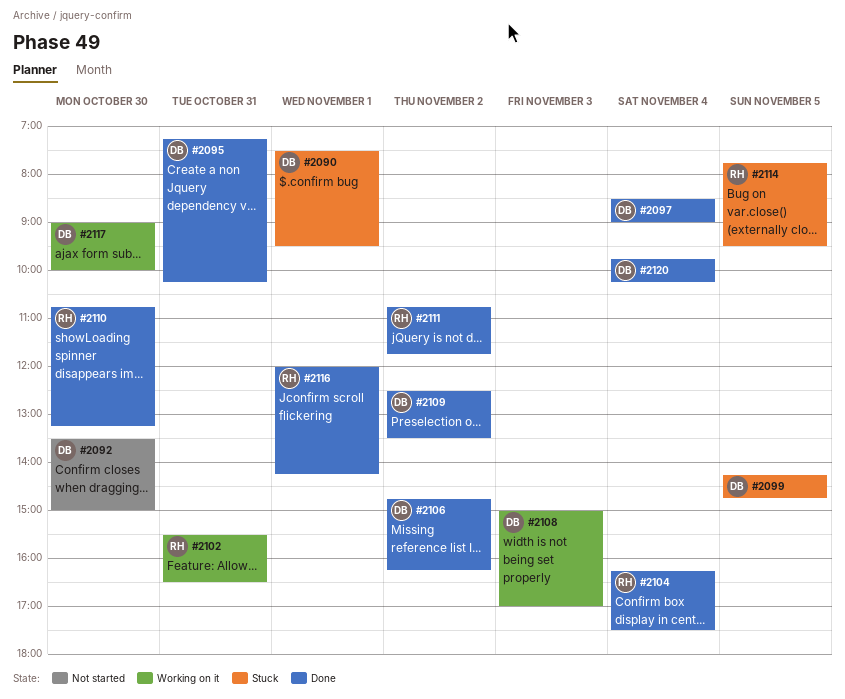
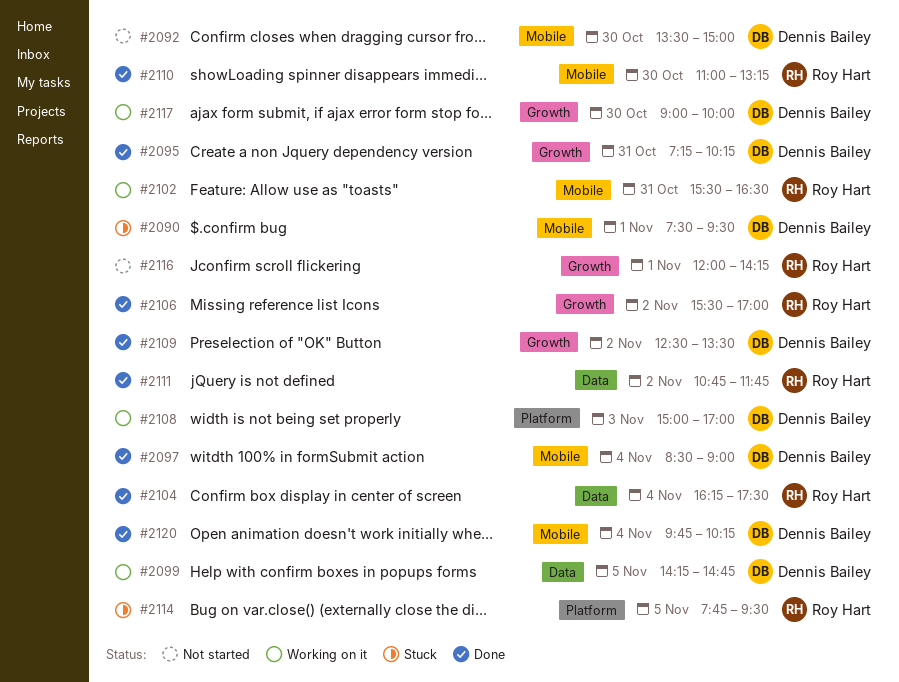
#2099, status: Stuck -> Working on it
#2106, owner: Dennis Bailey -> Roy Hart
#2106, begins: 14:45 -> 15:30
#2106, ends: 16:15 -> 17:00
#2110, begins: 10:45 -> 11:00
#2116, status: Done -> Not started

